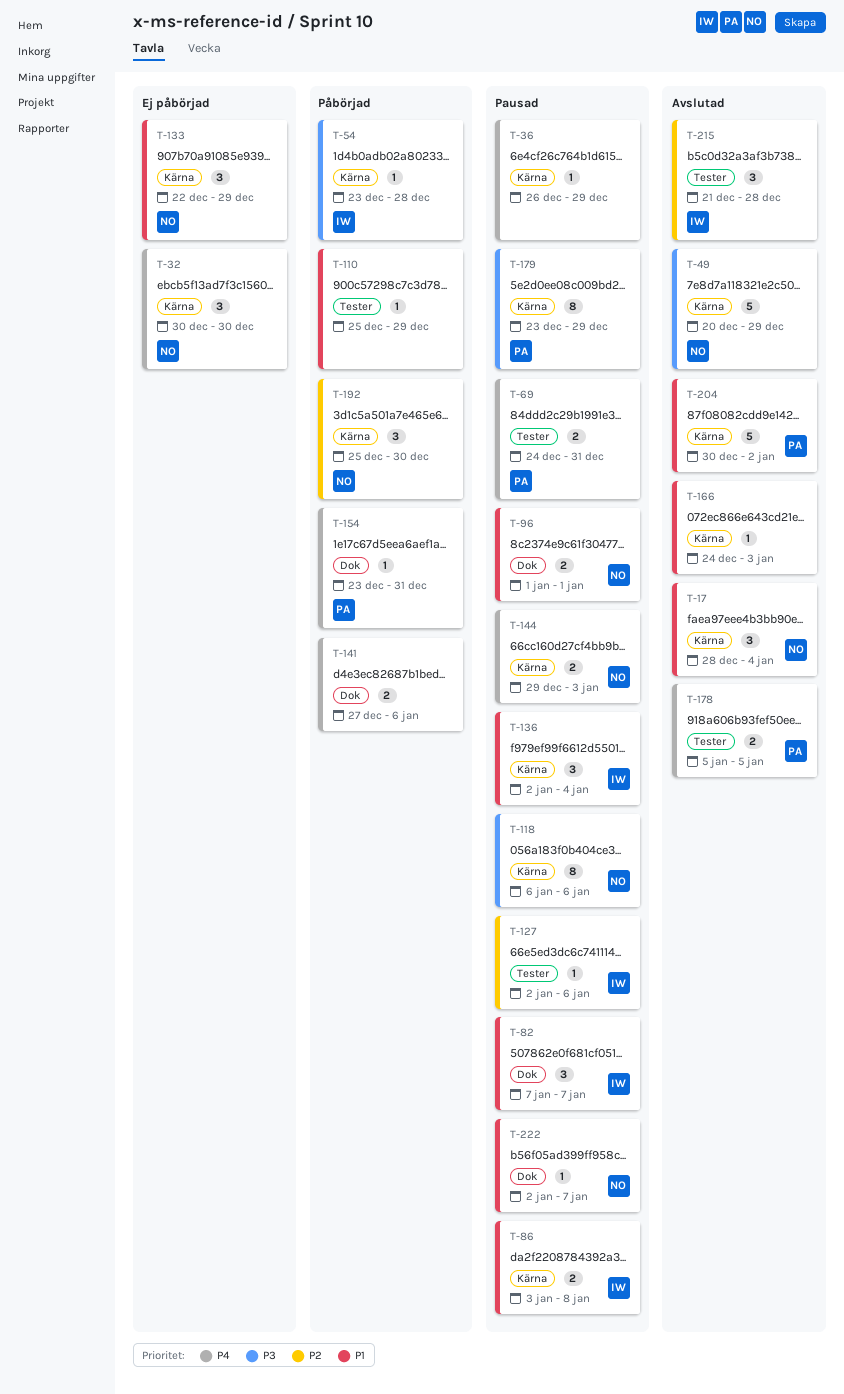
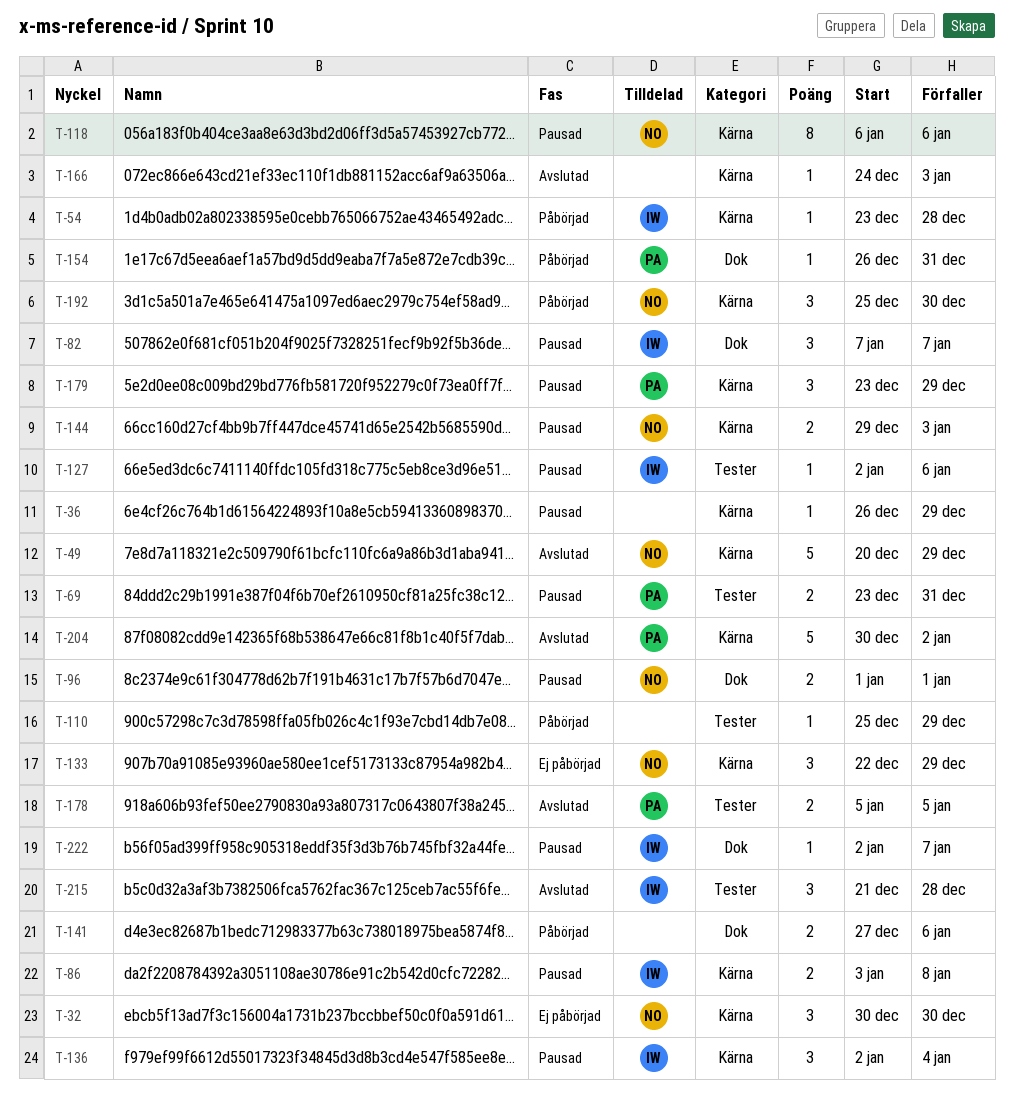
T-17: present -> none
T-69, start: Dec 24 -> Dec 23
T-154, start: Dec 23 -> Dec 26
T-179, estimate: 8 -> 3
T-222, owner: NO -> IW

